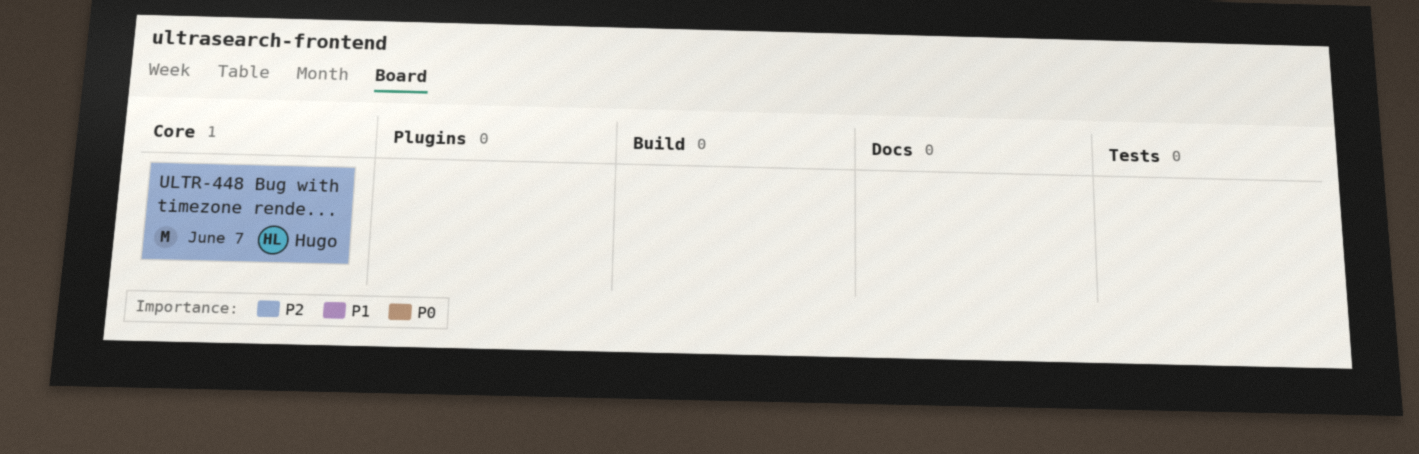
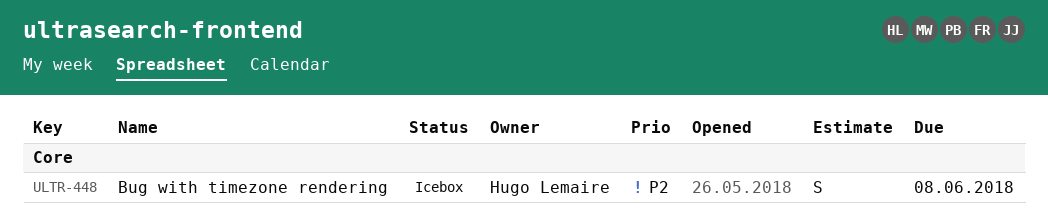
ULTR-448, estimate: M -> S
ULTR-448, due: Jun 7 -> Jun 8

